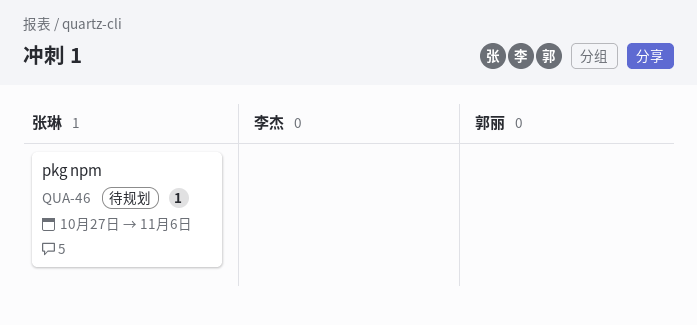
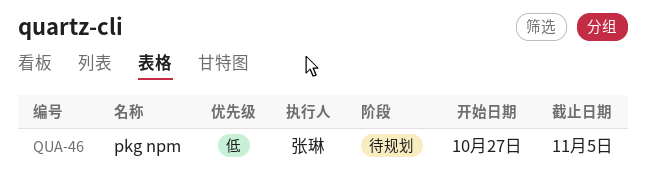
QUA-46, due: Nov 6 -> Nov 5

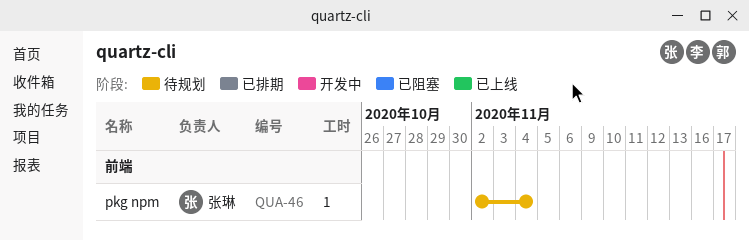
QUA-46, start: Oct 27 -> Nov 2
QUA-46, due: Nov 5 -> Nov 4

